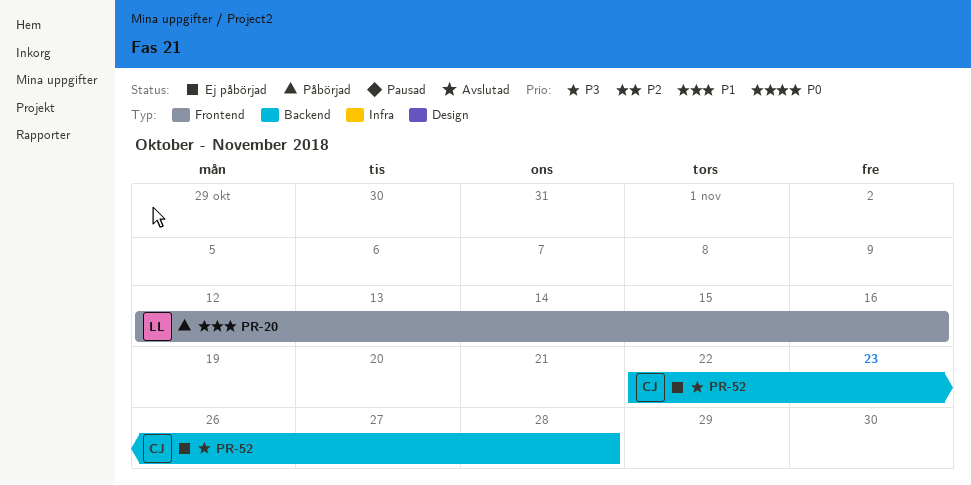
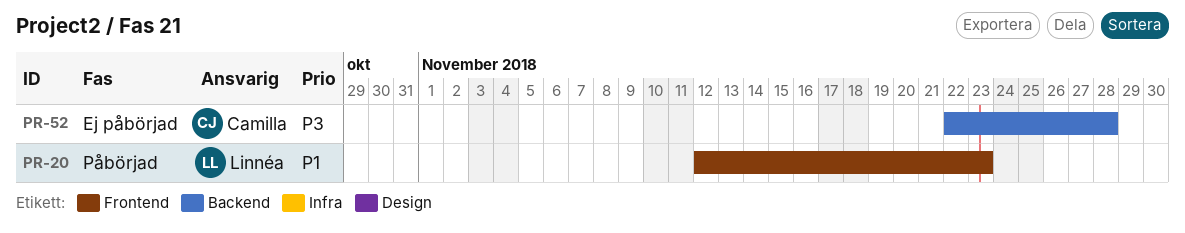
PR-20, due: Nov 16 -> Nov 23

